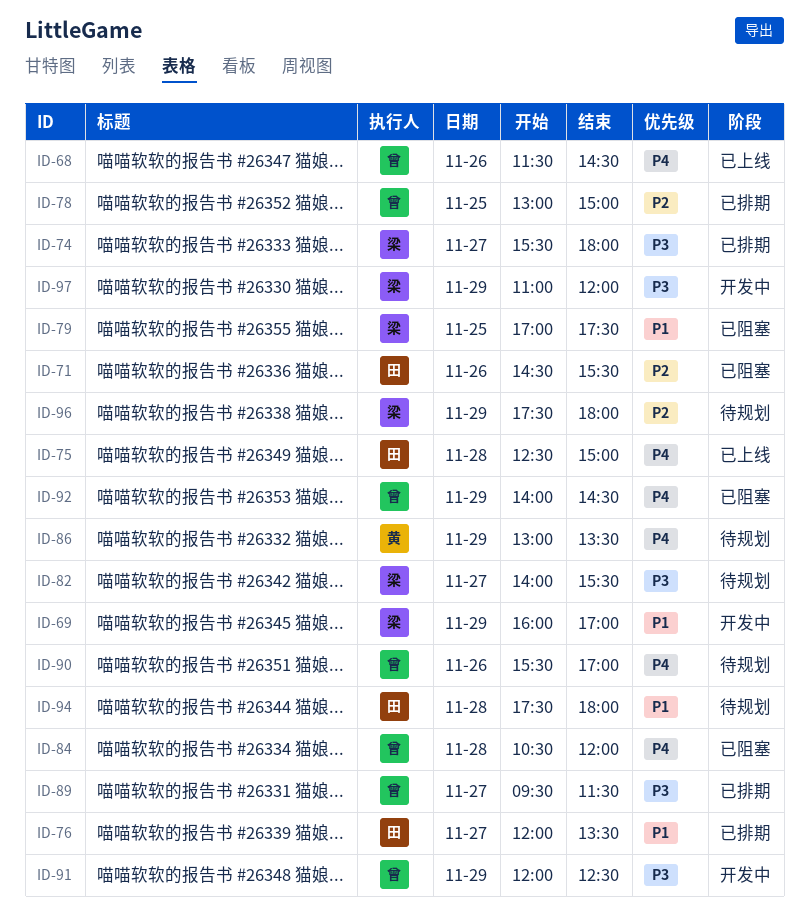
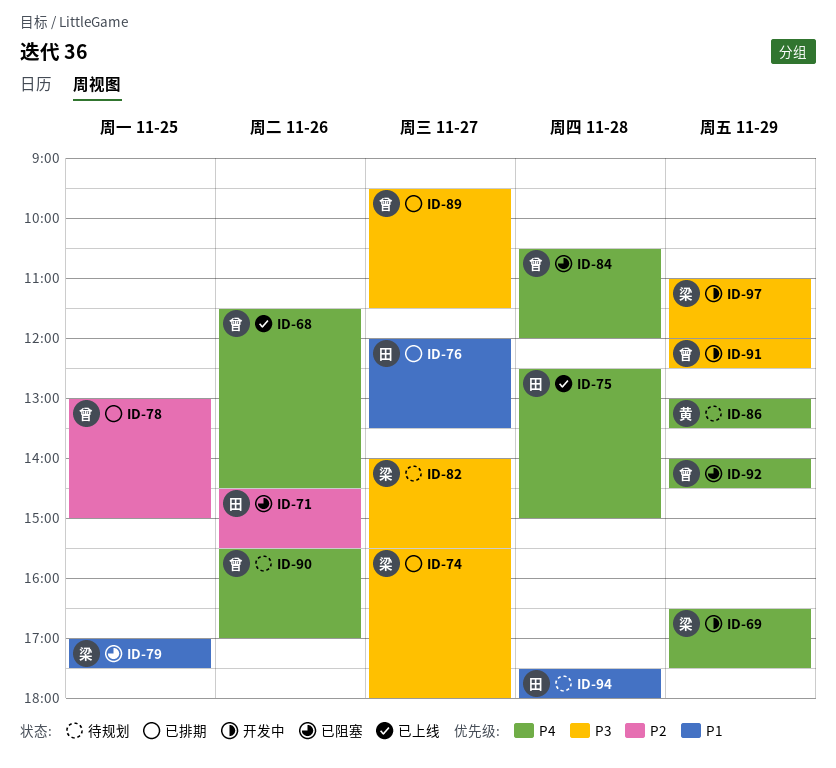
ID-69, priority: P1 -> P4
ID-69, begins: 16:00 -> 16:30
ID-69, ends: 17:00 -> 17:30
ID-96: present -> none

